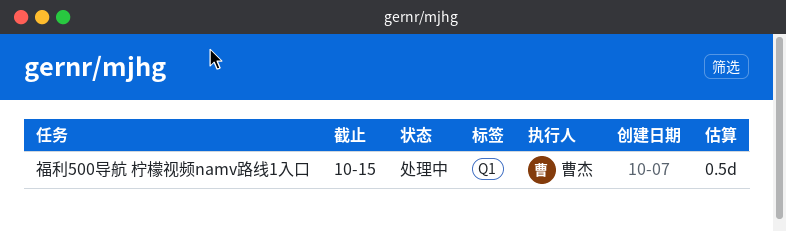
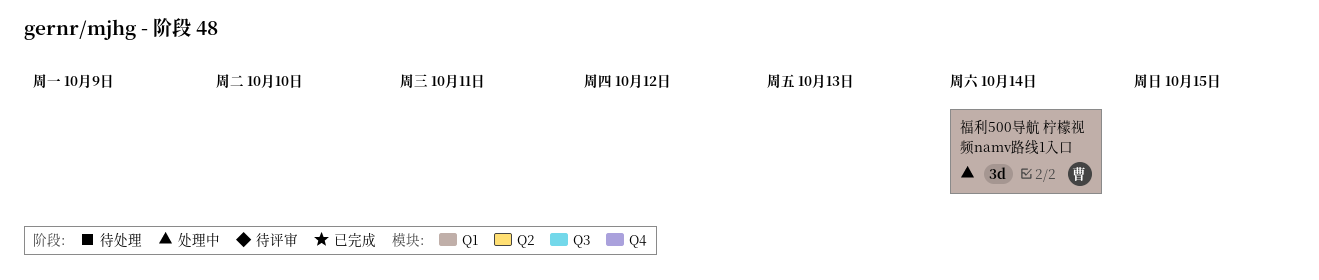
福利500导航 柠檬视频namv路线1入口, estimate: 0.5d -> 3d
福利500导航 柠檬视频namv路线1入口, due: Oct 15 -> Oct 14

